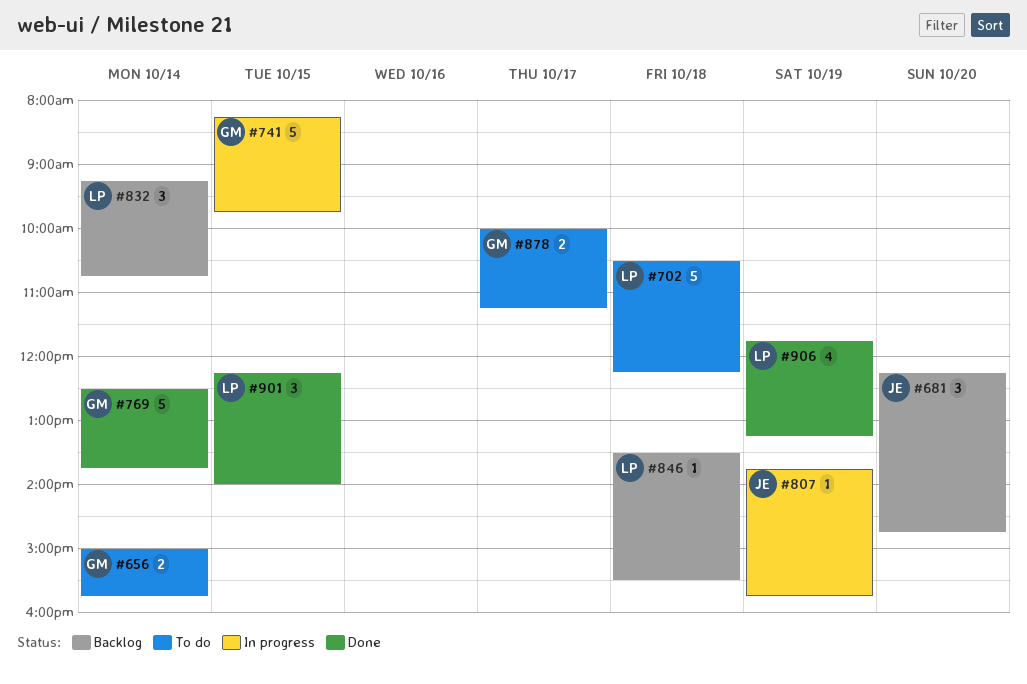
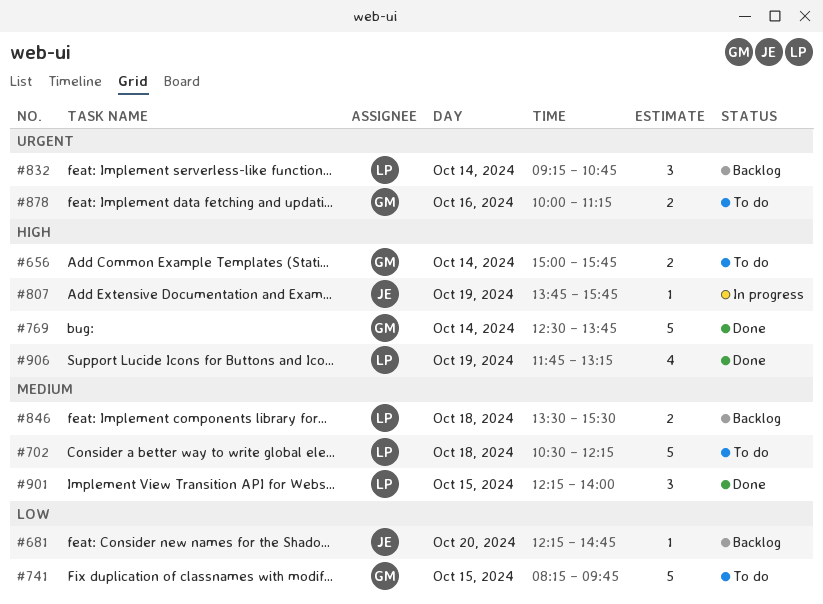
#681, estimate: 3 -> 1
#741, status: In progress -> To do
#846, estimate: 1 -> 2
#878, day: Oct 17 -> Oct 16

